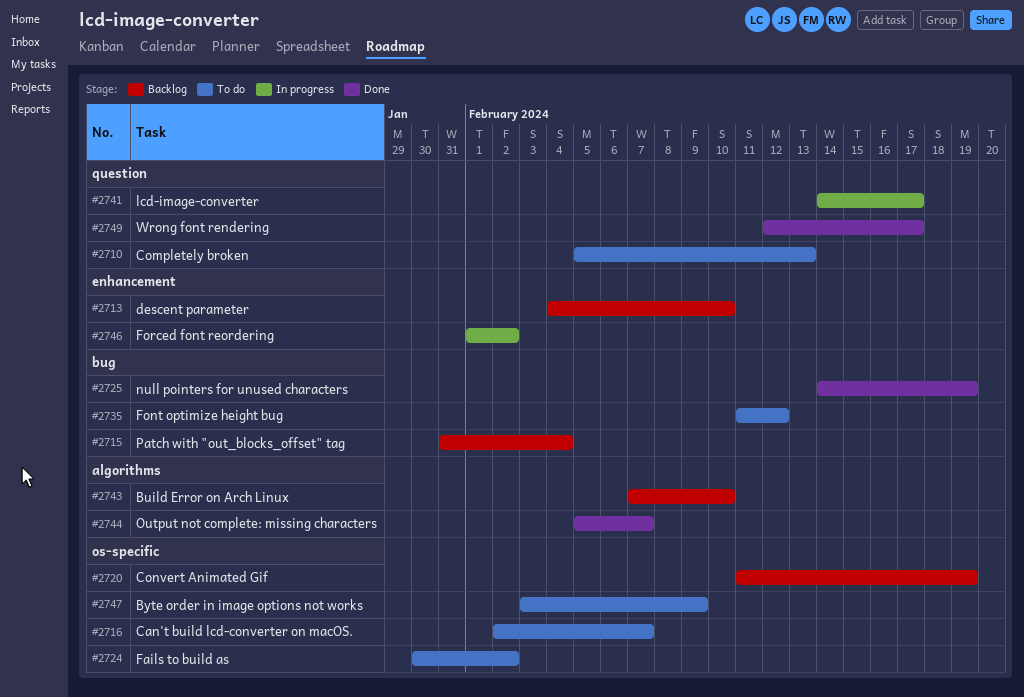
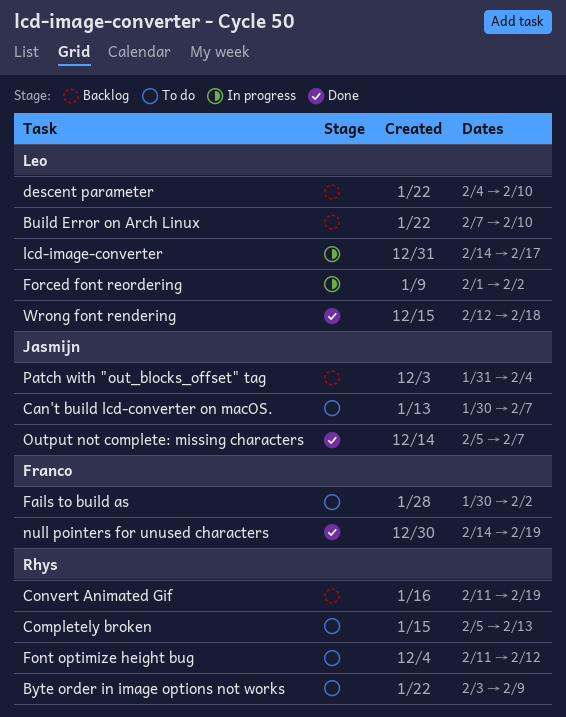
Can't build lcd-converter on macOS., start: Feb 2 -> Jan 30
Wrong font rendering, due: Feb 17 -> Feb 18

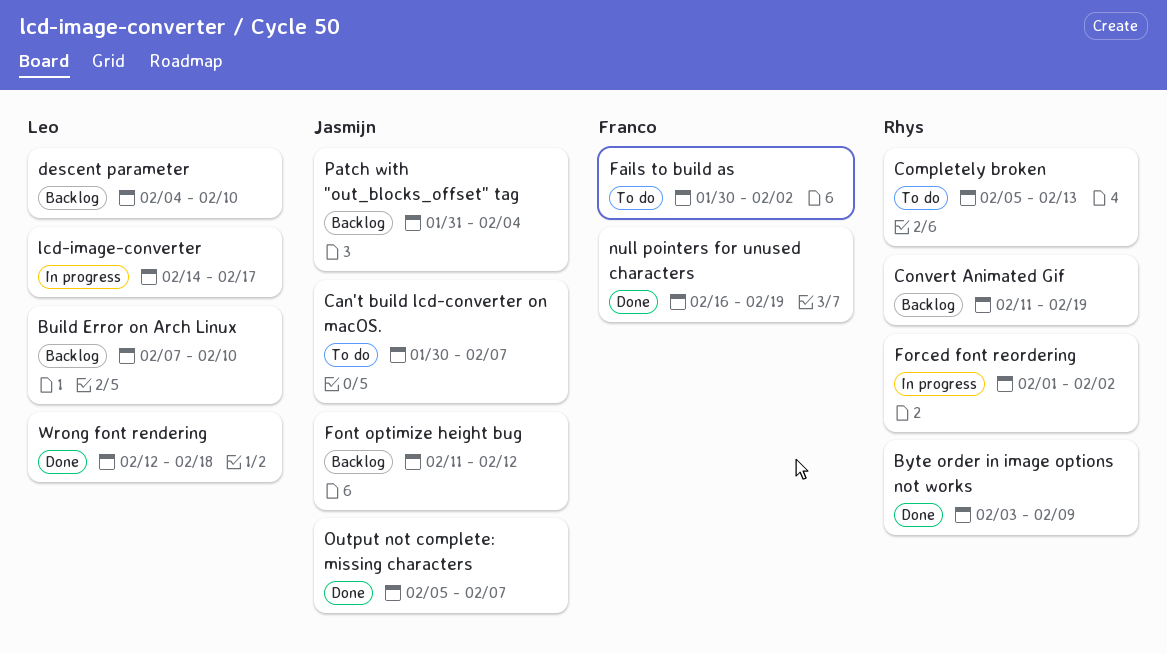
Byte order in image options not works, status: To do -> Done
Font optimize height bug, status: To do -> Backlog
Font optimize height bug, owner: Rhys -> Jasmijn
Forced font reordering, owner: Leo -> Rhys
null pointers for unused characters, start: Feb 14 -> Feb 16

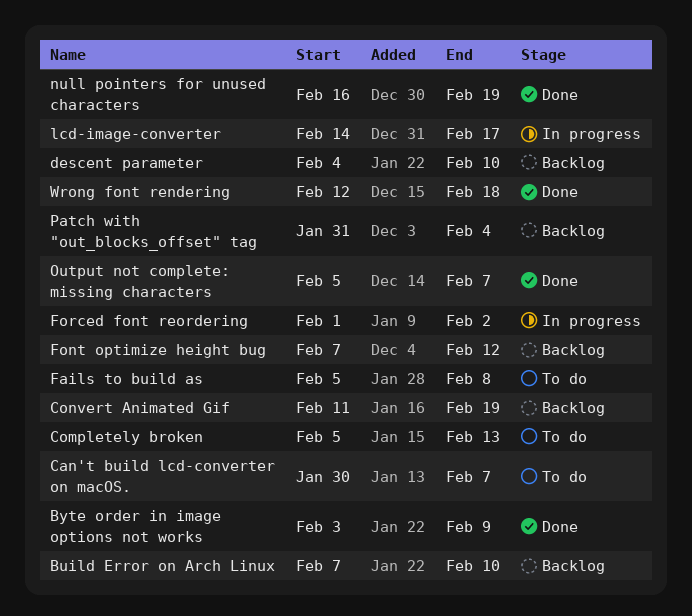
Fails to build as, start: Jan 30 -> Feb 5
Fails to build as, due: Feb 2 -> Feb 8
Font optimize height bug, start: Feb 11 -> Feb 7

